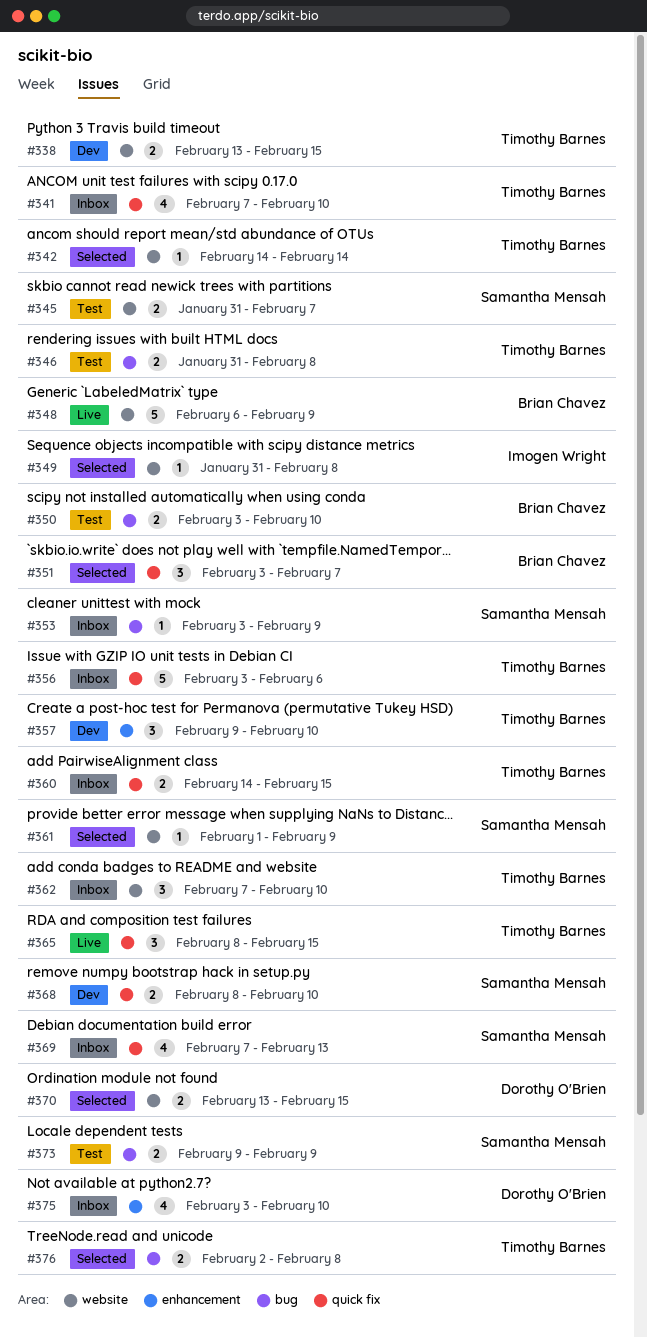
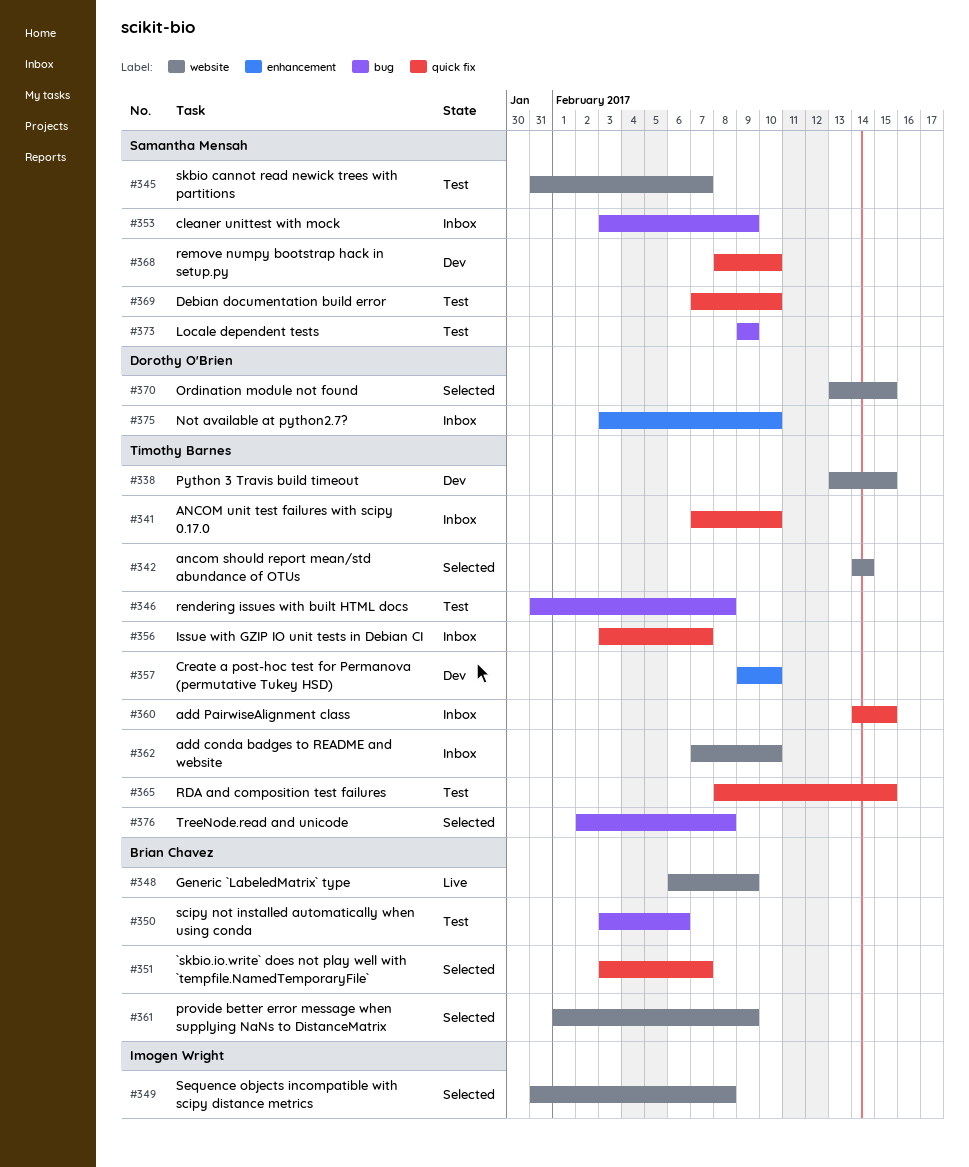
#350, due: Feb 10 -> Feb 6
#356, due: Feb 6 -> Feb 7
#361, owner: Samantha Mensah -> Brian Chavez
#365, status: Live -> Test
#369, status: Inbox -> Test
#369, due: Feb 13 -> Feb 10

